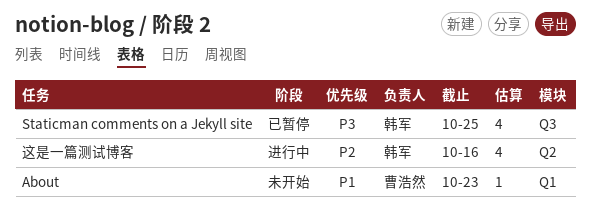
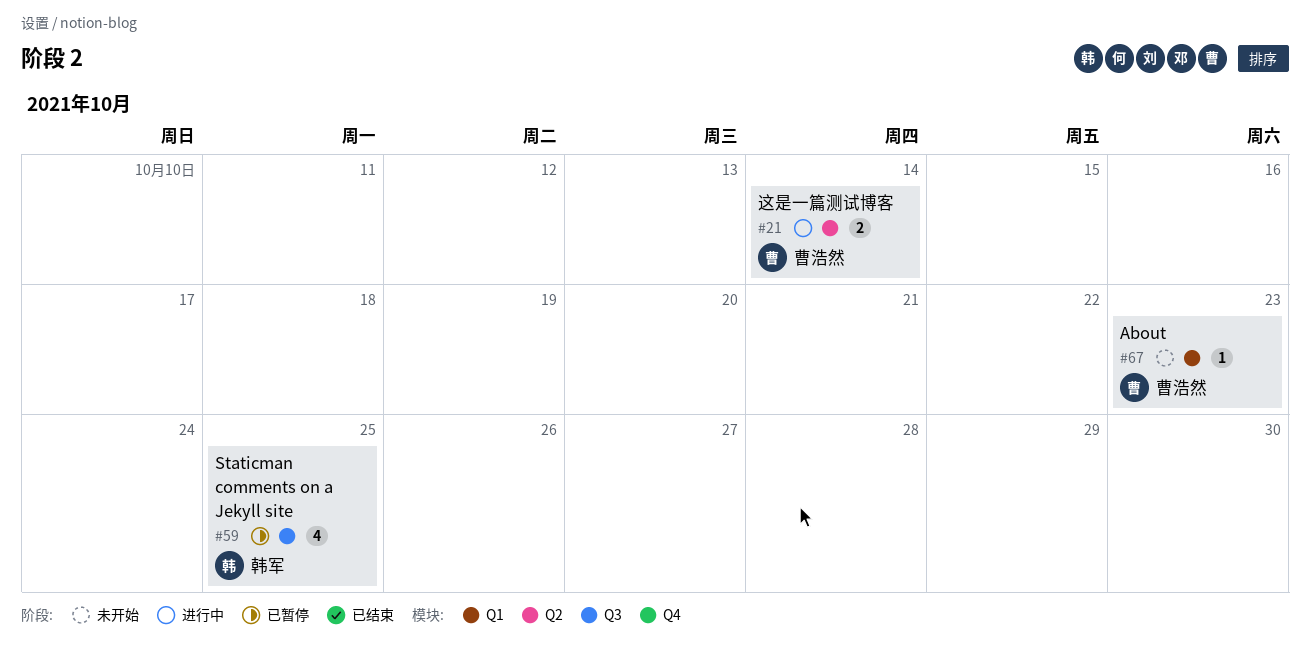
这是一篇测试博客, owner: 韩军 -> 曹浩然
这是一篇测试博客, estimate: 4 -> 2
这是一篇测试博客, due: Oct 16 -> Oct 14

